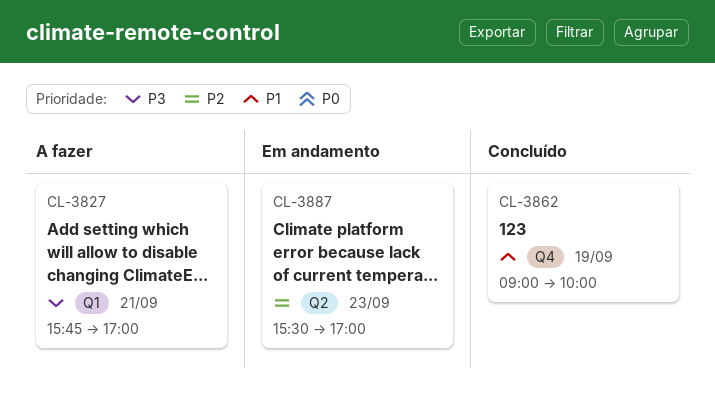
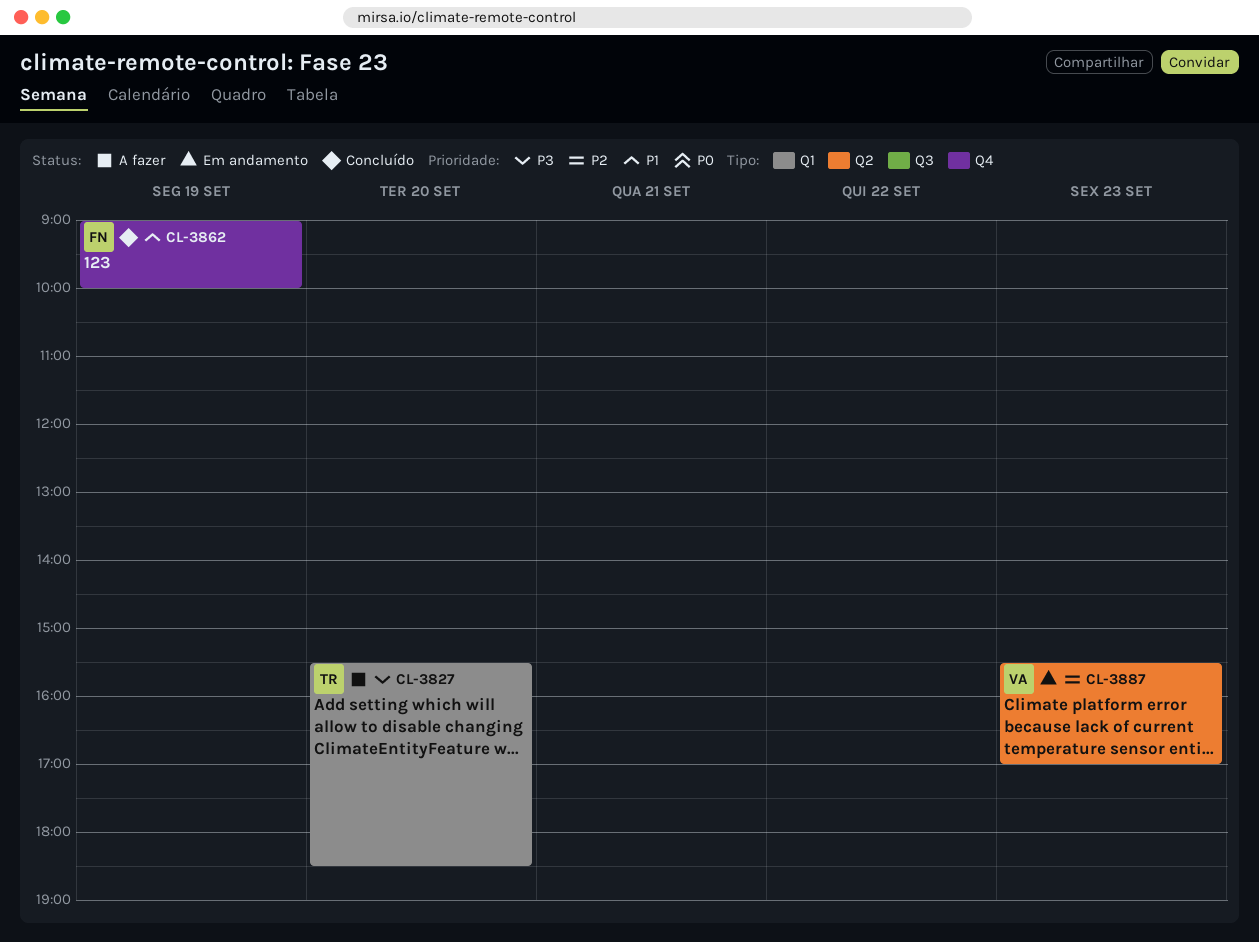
CL-3827, day: Sep 21 -> Sep 20
CL-3827, begins: 15:45 -> 15:30
CL-3827, ends: 17:00 -> 18:30

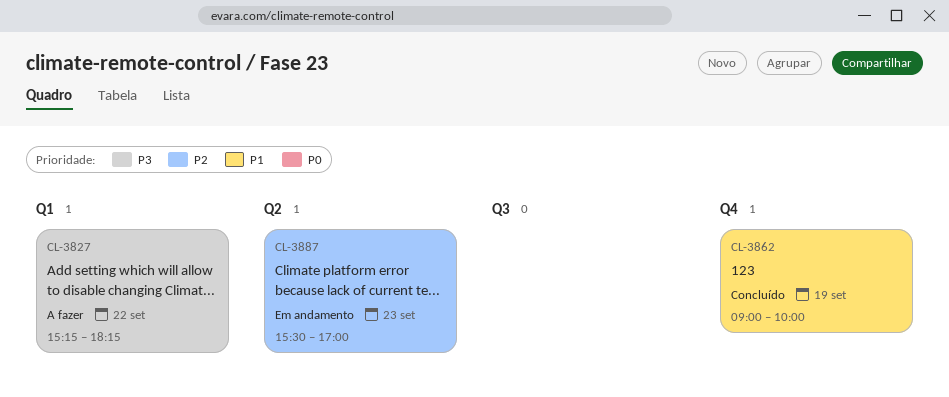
CL-3827, day: Sep 20 -> Sep 22
CL-3827, begins: 15:30 -> 15:15
CL-3827, ends: 18:30 -> 18:15

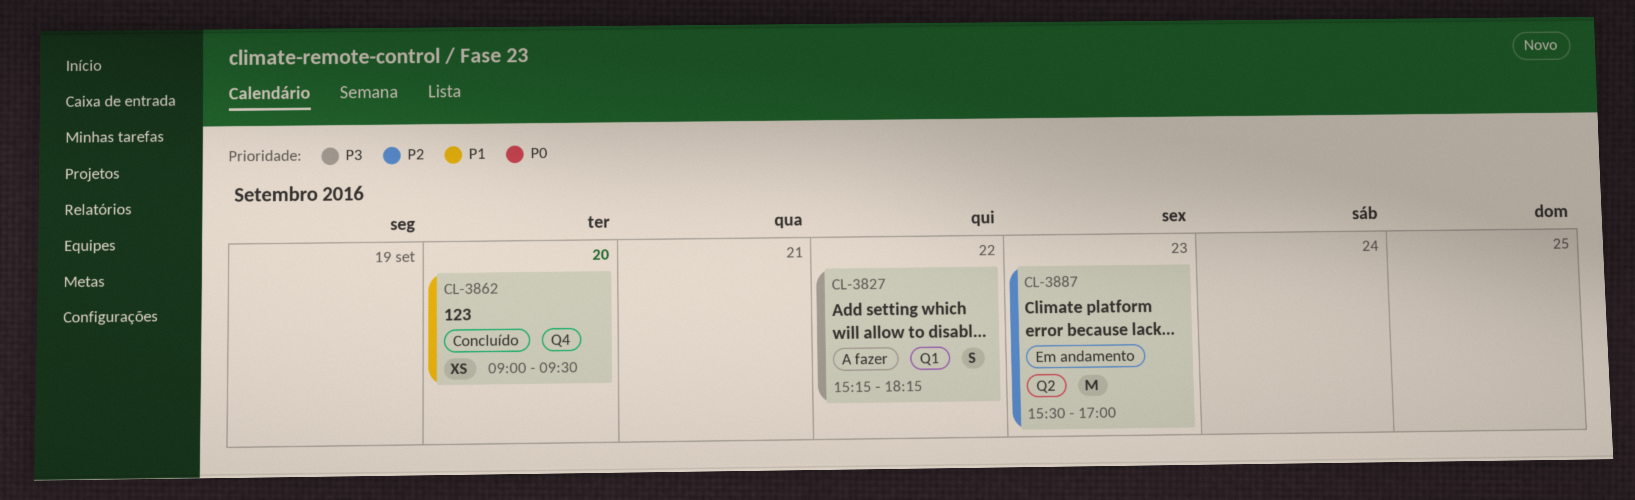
CL-3862, day: Sep 19 -> Sep 20
CL-3862, ends: 10:00 -> 09:30

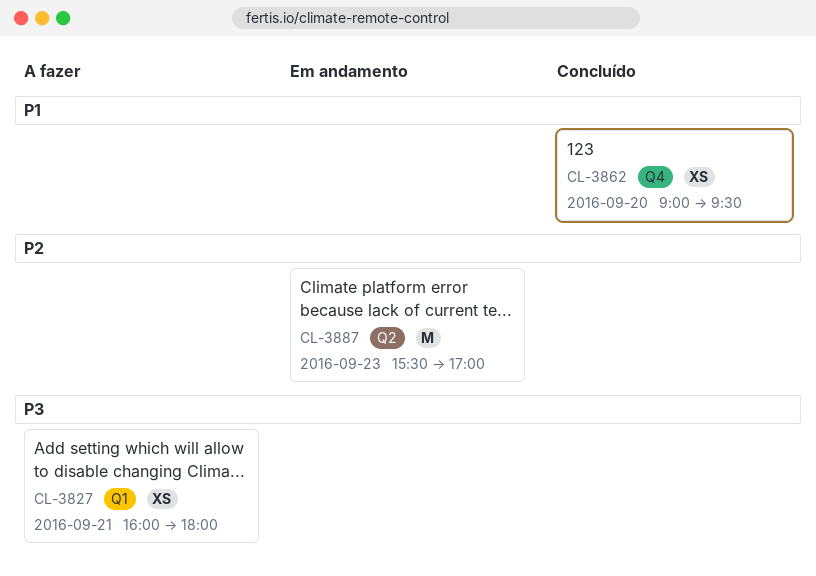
CL-3827, estimate: S -> XS
CL-3827, day: Sep 22 -> Sep 21
CL-3827, begins: 15:15 -> 16:00
CL-3827, ends: 18:15 -> 18:00

